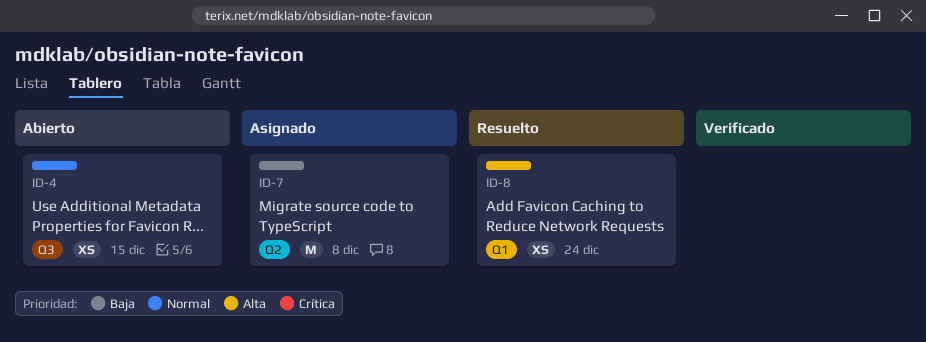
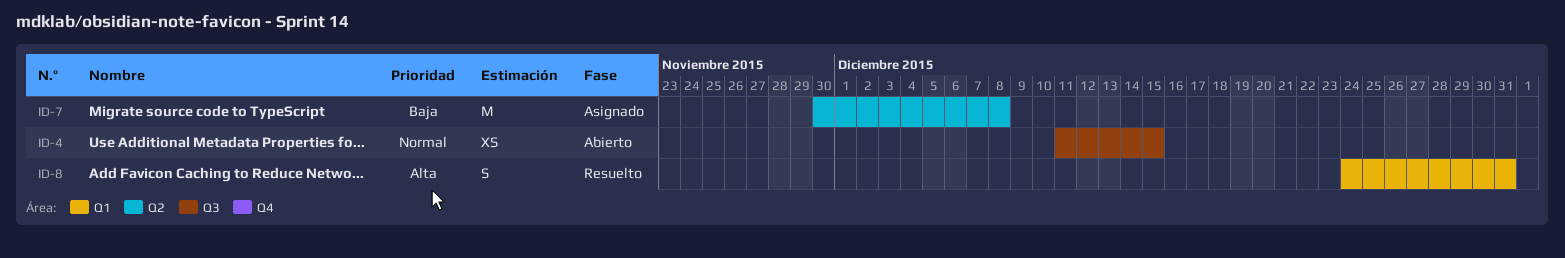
ID-8, estimate: XS -> S
ID-8, due: Dec 24 -> Dec 31

